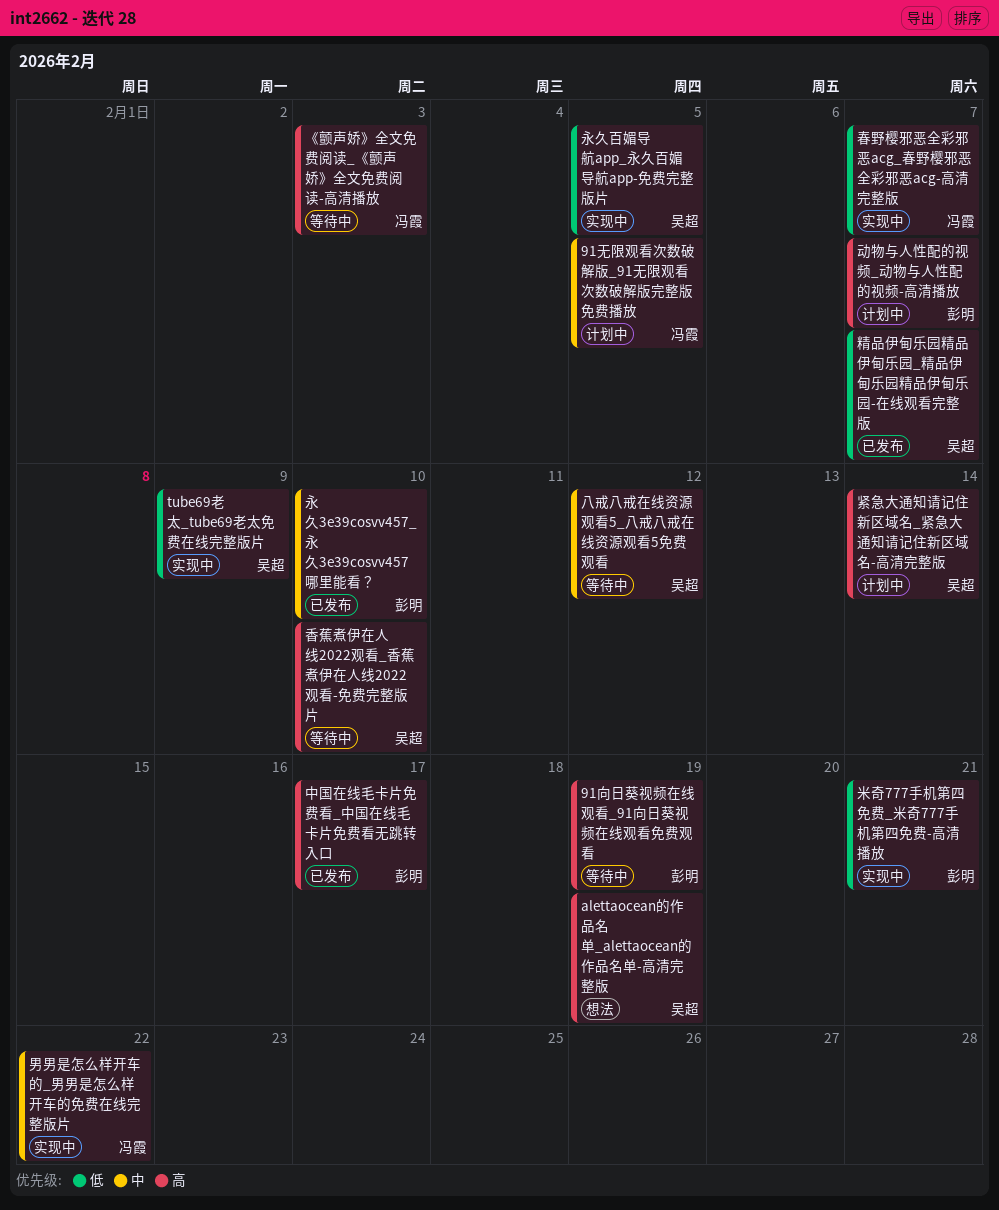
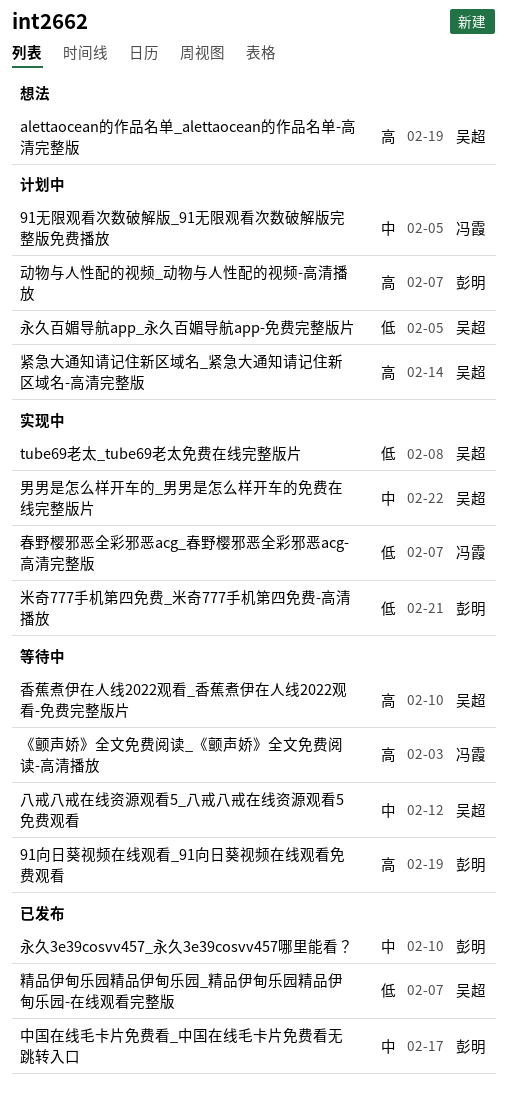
tube69老太_tube69老太免费在线完整版片, due: Feb 9 -> Feb 8
中国在线毛卡片免费看_中国在线毛卡片免费看无跳转入口, priority: 高 -> 中
永久百媚导航app_永久百媚导航app-免费完整版片, status: 实现中 -> 计划中
男男是怎么样开车的_男男是怎么样开车的免费在线完整版片, owner: 冯霞 -> 吴超

